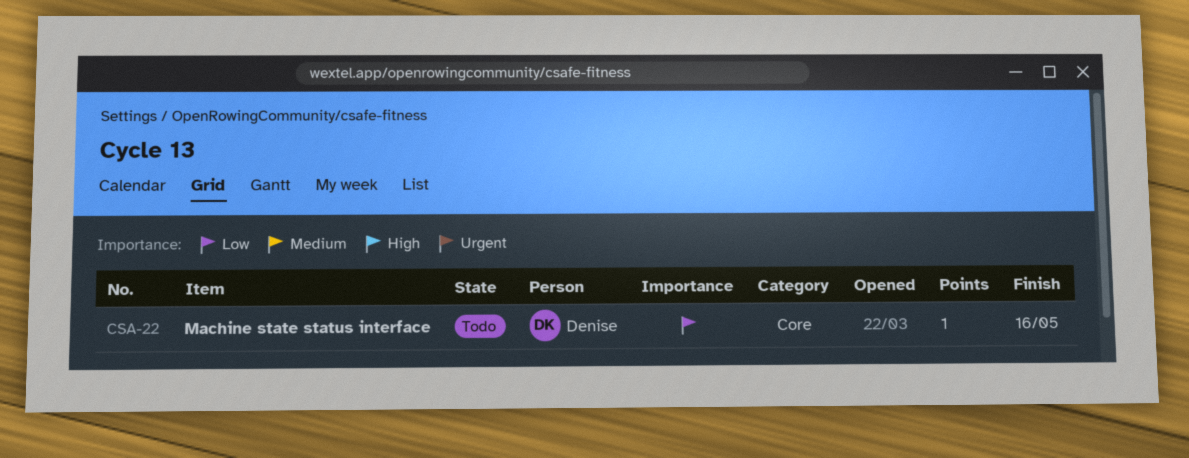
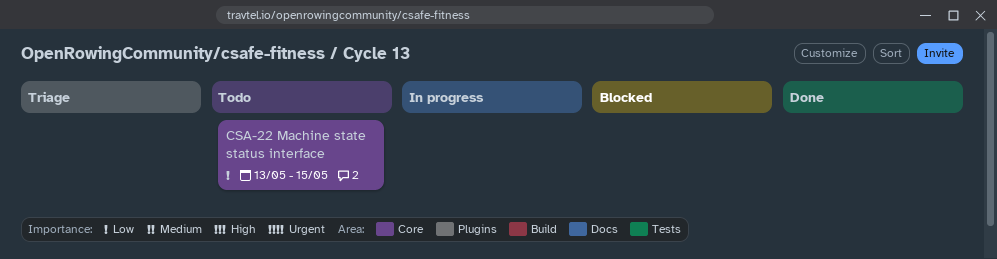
CSA-22, due: May 16 -> May 15

